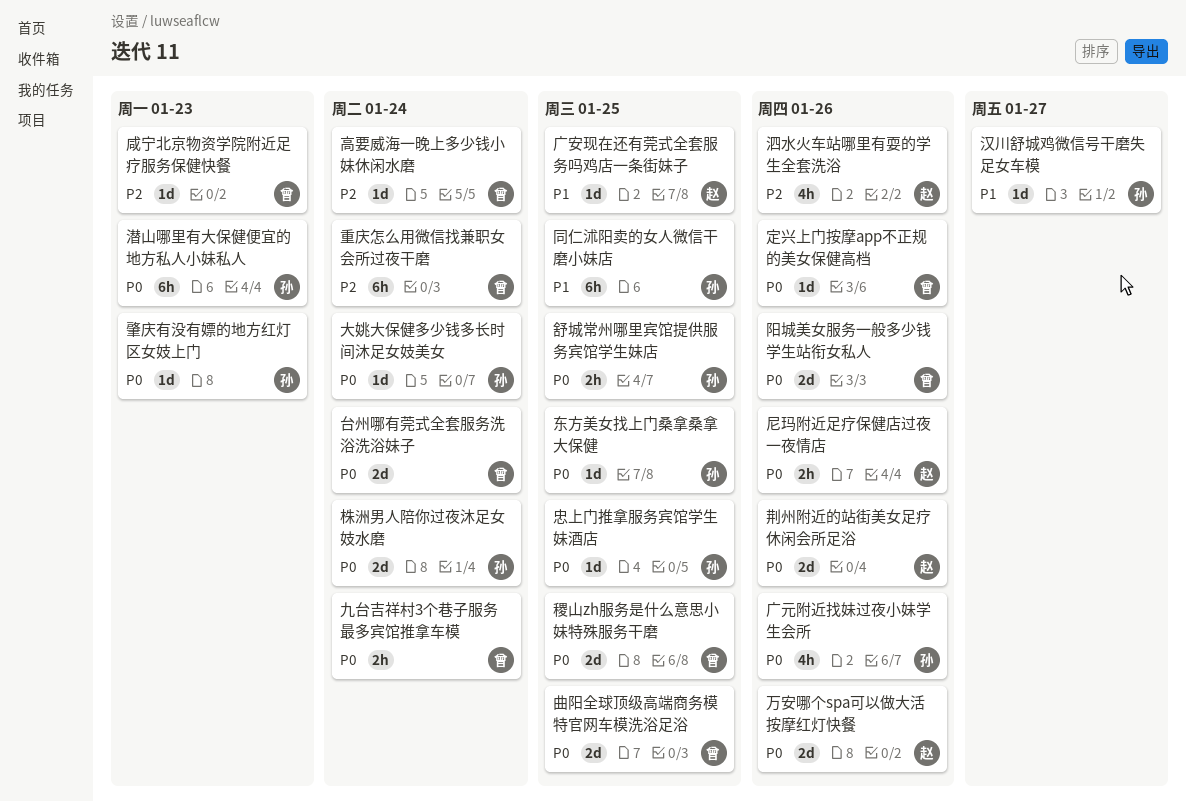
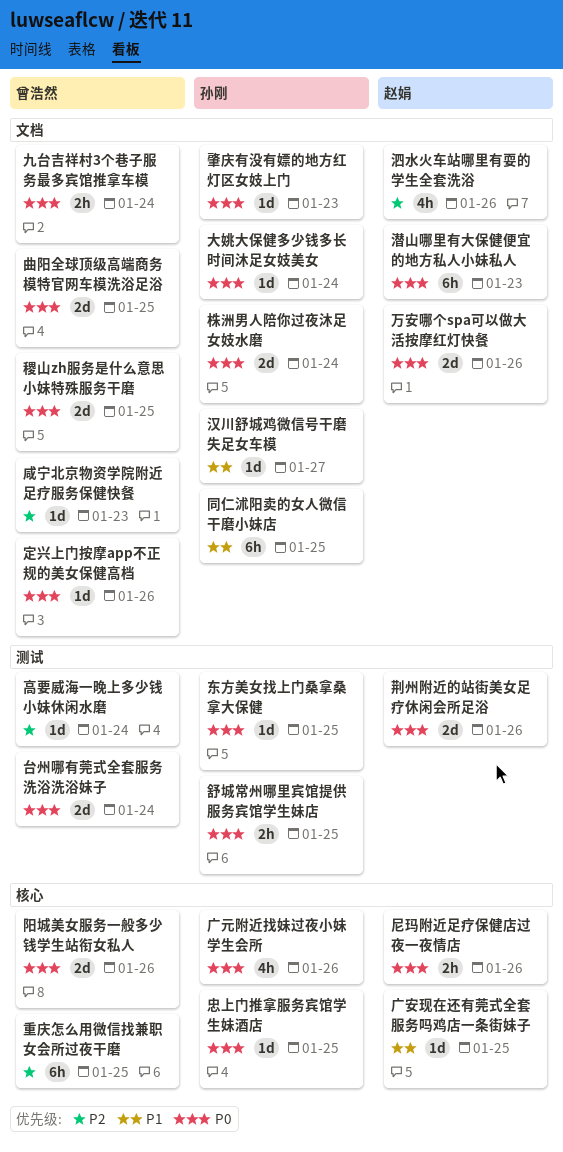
潜山哪里有大保健便宜的地方私人小妹私人, owner: 孙刚 -> 赵娟
重庆怎么用微信找兼职女会所过夜干磨, due: Jan 24 -> Jan 25

